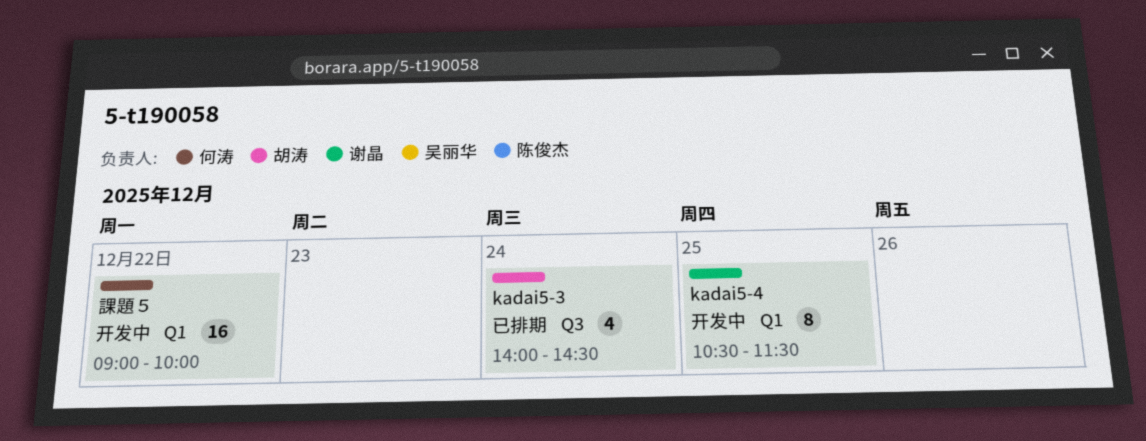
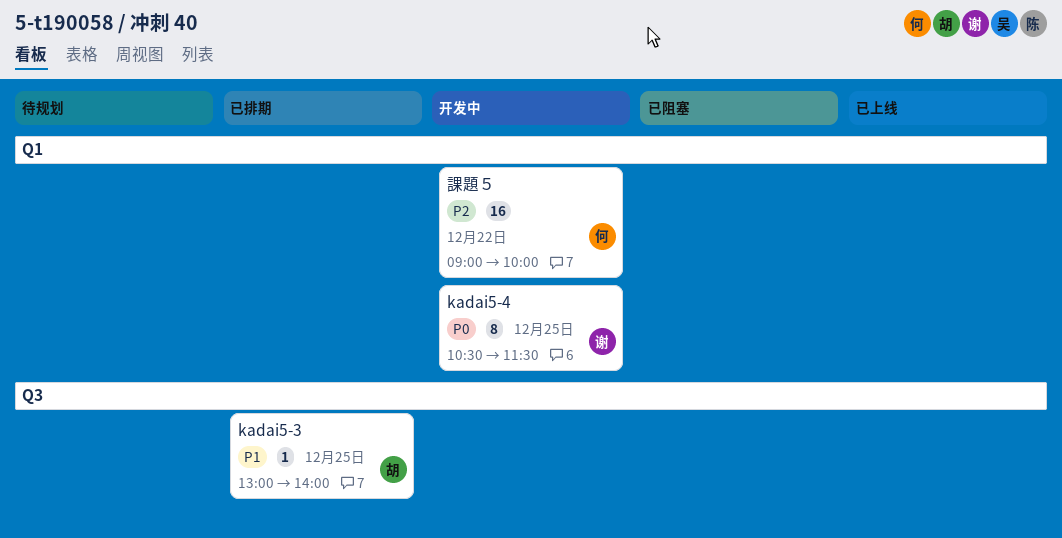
kadai5-3, estimate: 4 -> 1
kadai5-3, day: Dec 24 -> Dec 25
kadai5-3, begins: 14:00 -> 13:00
kadai5-3, ends: 14:30 -> 14:00

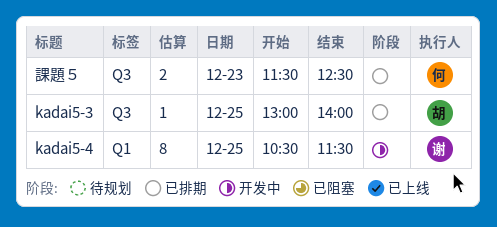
課題５, status: 开发中 -> 已排期
課題５, label: Q1 -> Q3
課題５, estimate: 16 -> 2
課題５, day: Dec 22 -> Dec 23
課題５, begins: 09:00 -> 11:30
課題５, ends: 10:00 -> 12:30

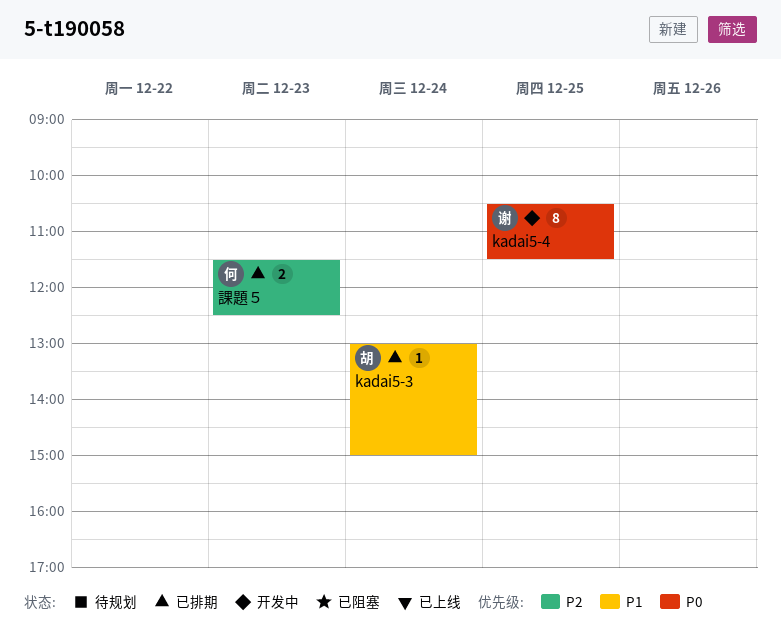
kadai5-3, day: Dec 25 -> Dec 24
kadai5-3, ends: 14:00 -> 15:00

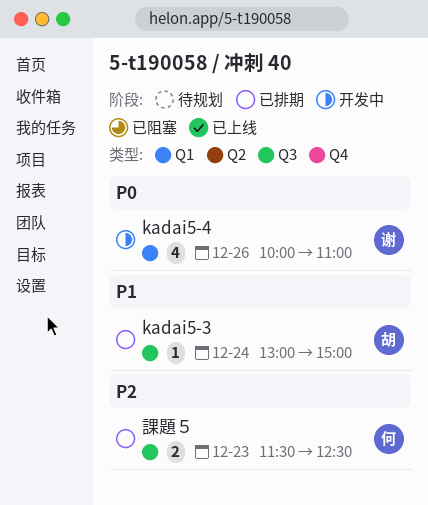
kadai5-4, estimate: 8 -> 4
kadai5-4, day: Dec 25 -> Dec 26
kadai5-4, begins: 10:30 -> 10:00
kadai5-4, ends: 11:30 -> 11:00

